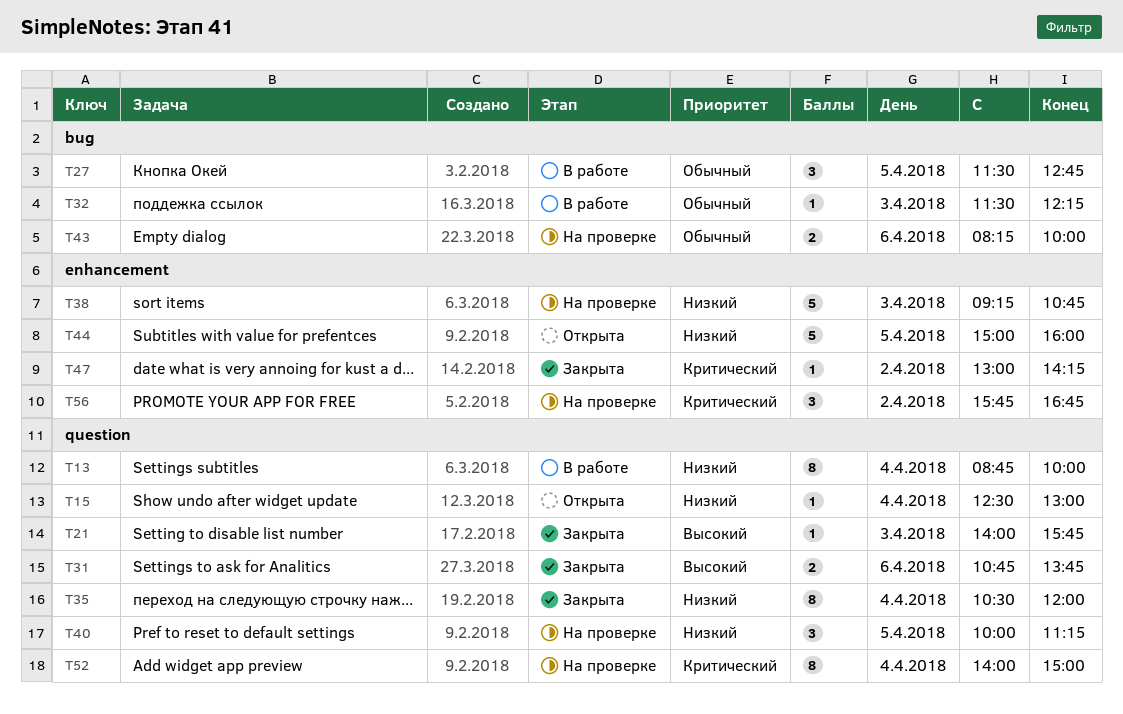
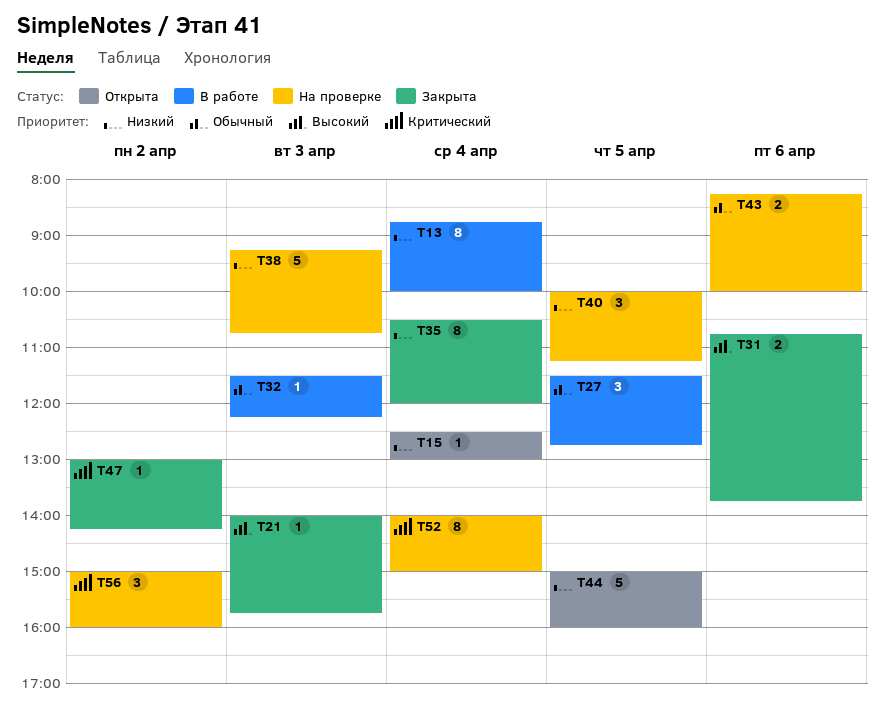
T56, begins: 15:45 -> 15:00
T56, ends: 16:45 -> 16:00

